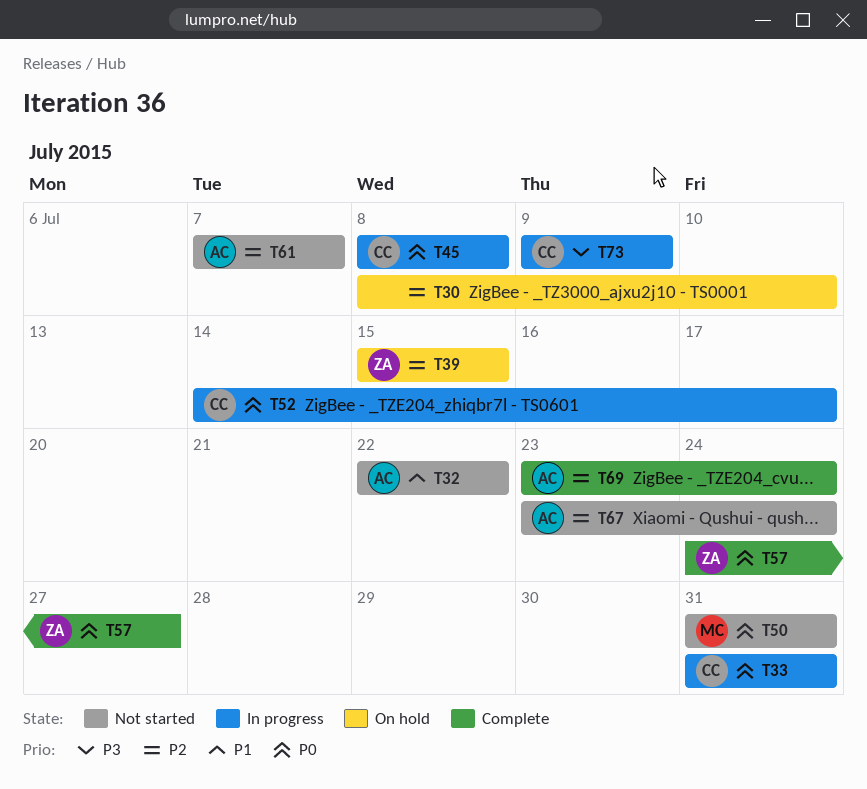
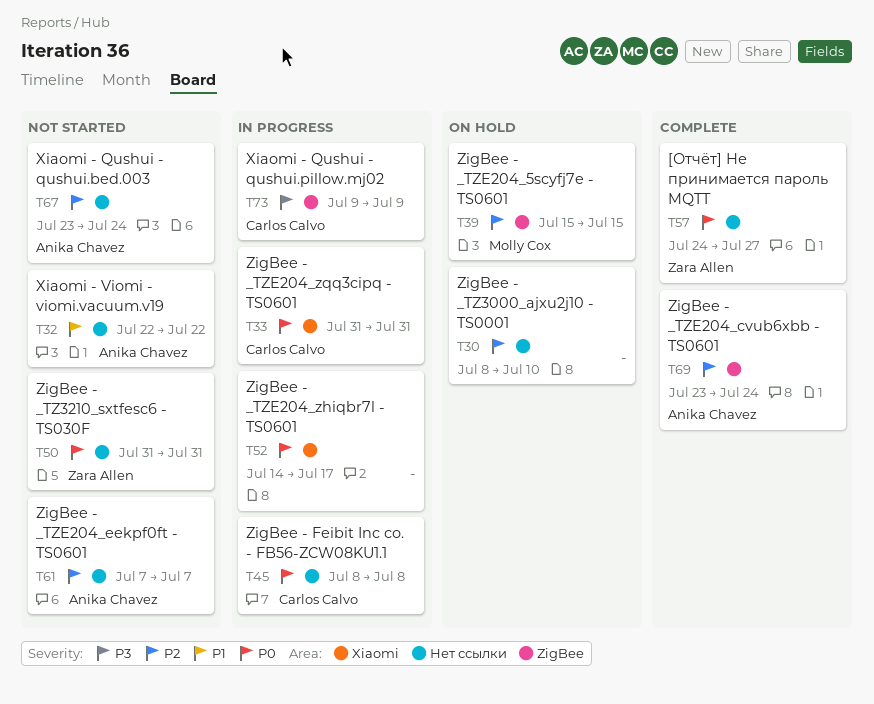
T39, owner: Zara Allen -> Molly Cox
T50, owner: Molly Cox -> Zara Allen
T52, owner: Carlos Calvo -> none

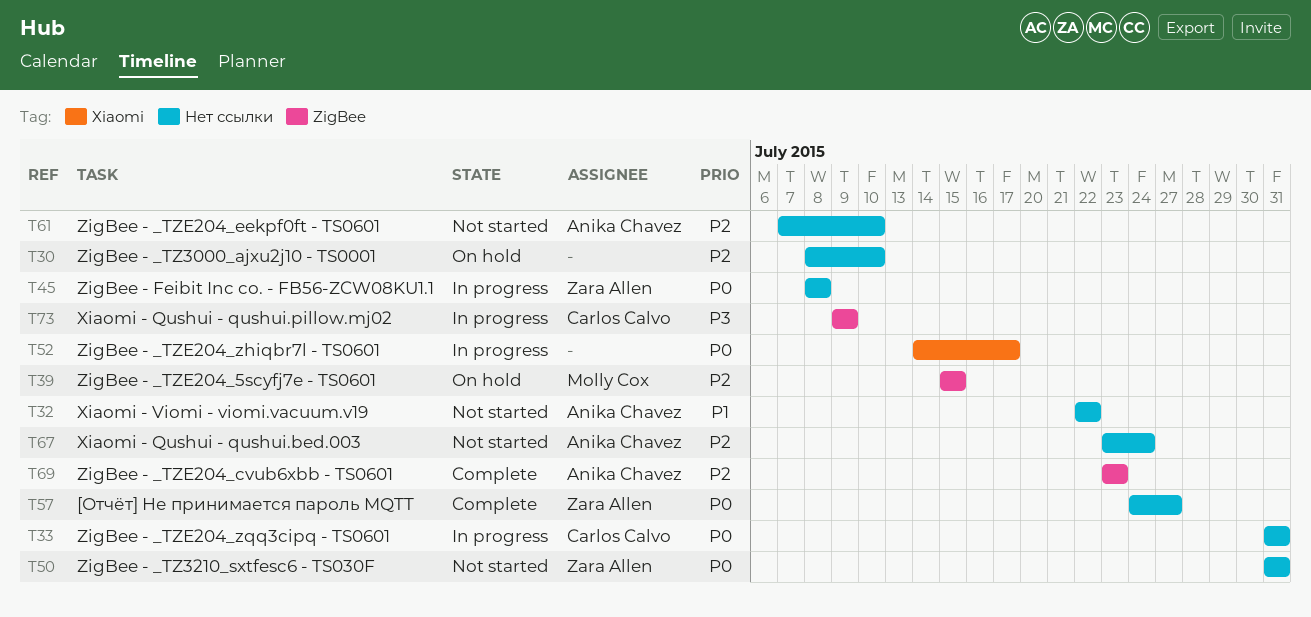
T33, label: Xiaomi -> Нет ссылки
T45, owner: Carlos Calvo -> Zara Allen
T61, due: Jul 7 -> Jul 10
T69, due: Jul 24 -> Jul 23

